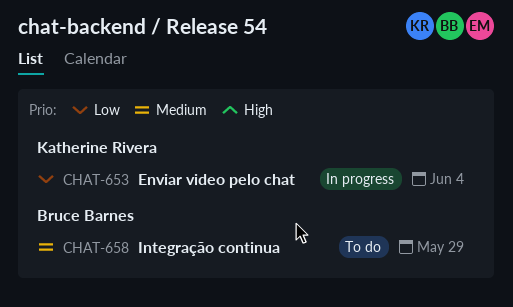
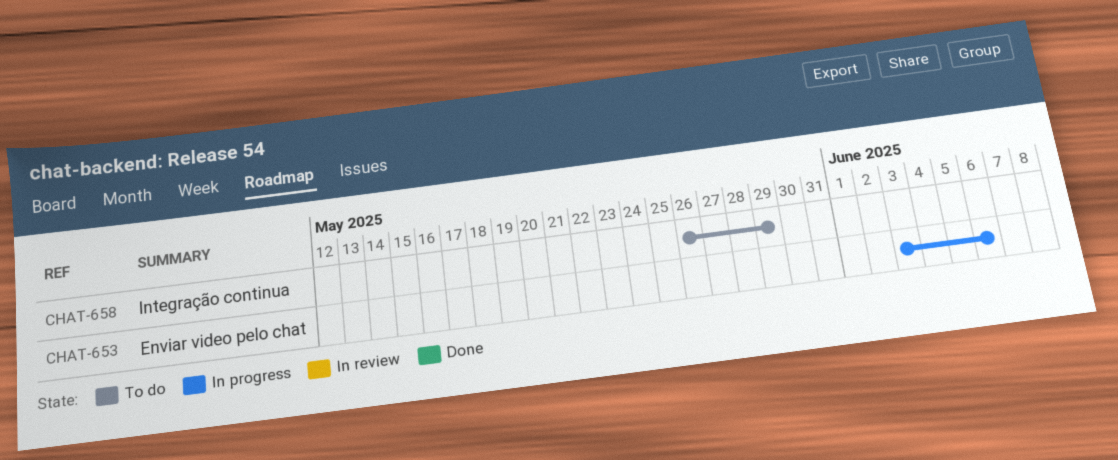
CHAT-653, due: Jun 4 -> Jun 6

